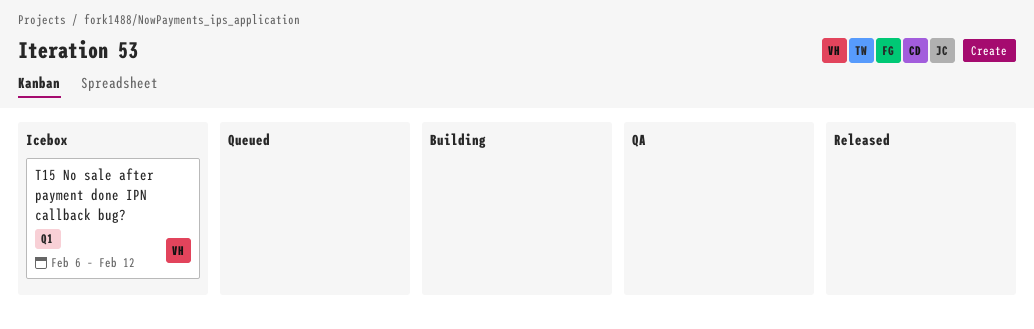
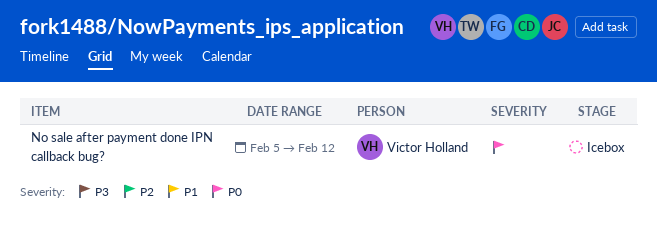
No sale after payment done IPN callback bug?, start: Feb 6 -> Feb 5

